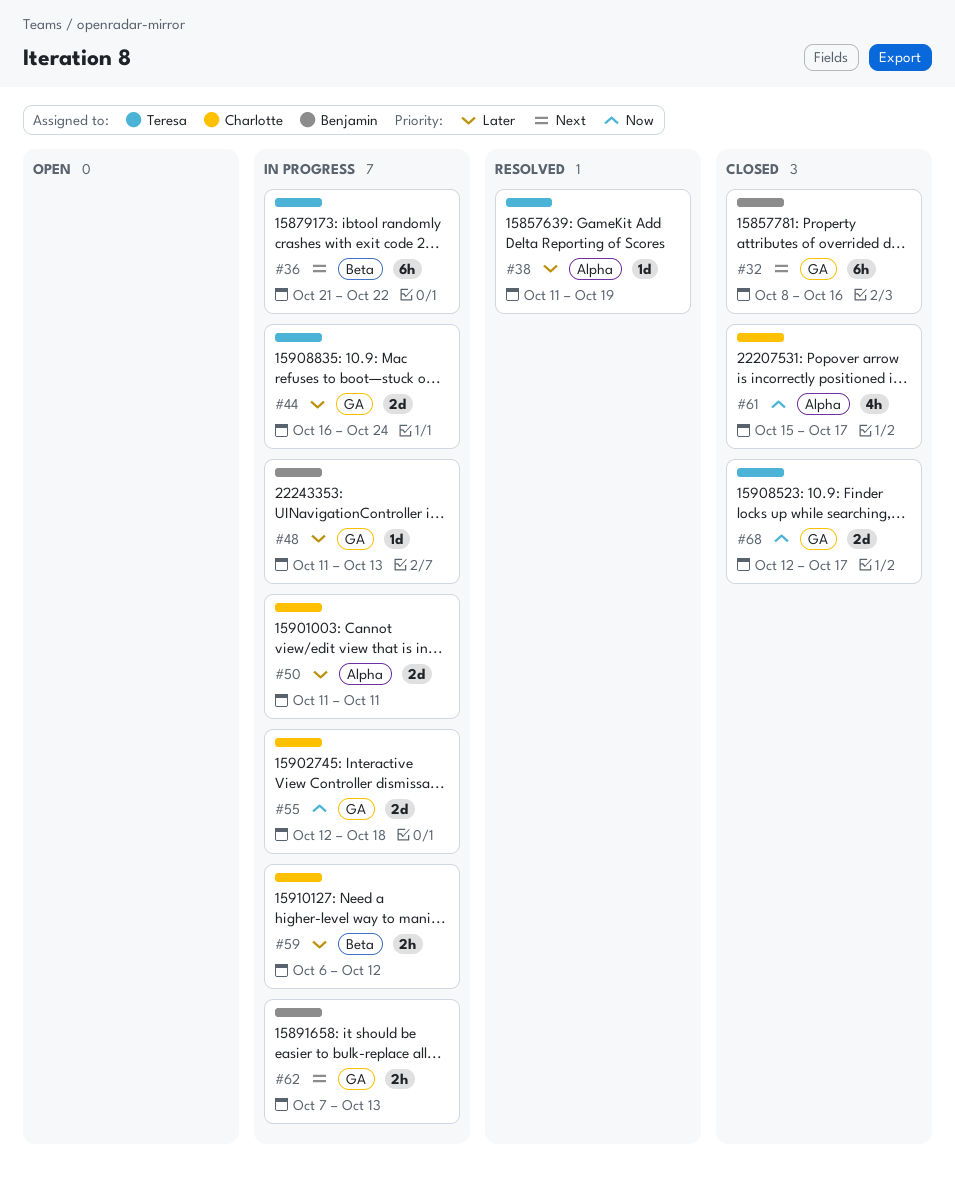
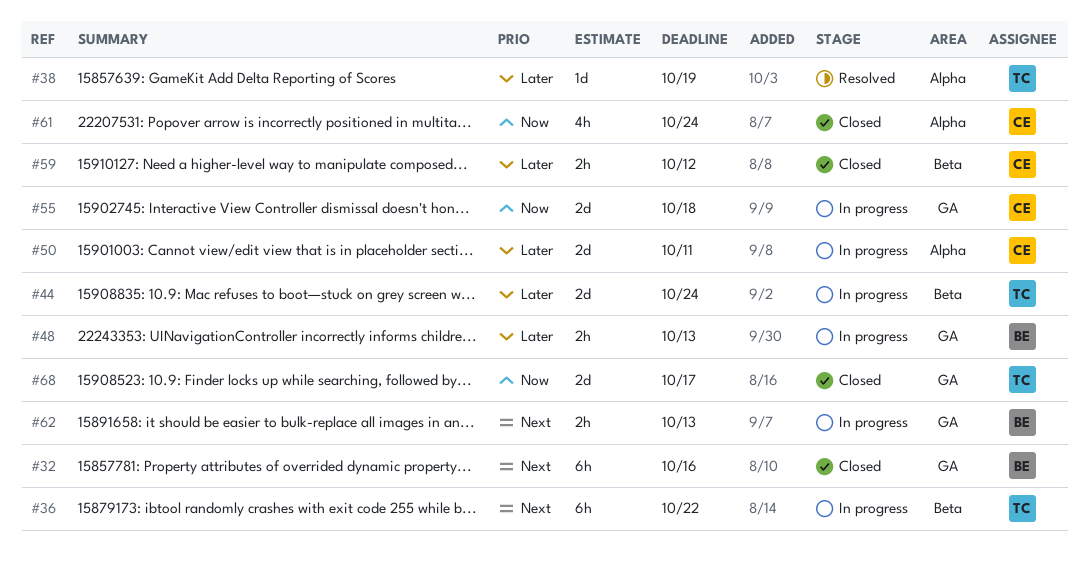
#44, label: GA -> Beta
#48, estimate: 1d -> 2h
#59, status: In progress -> Closed
#61, due: Oct 17 -> Oct 24

